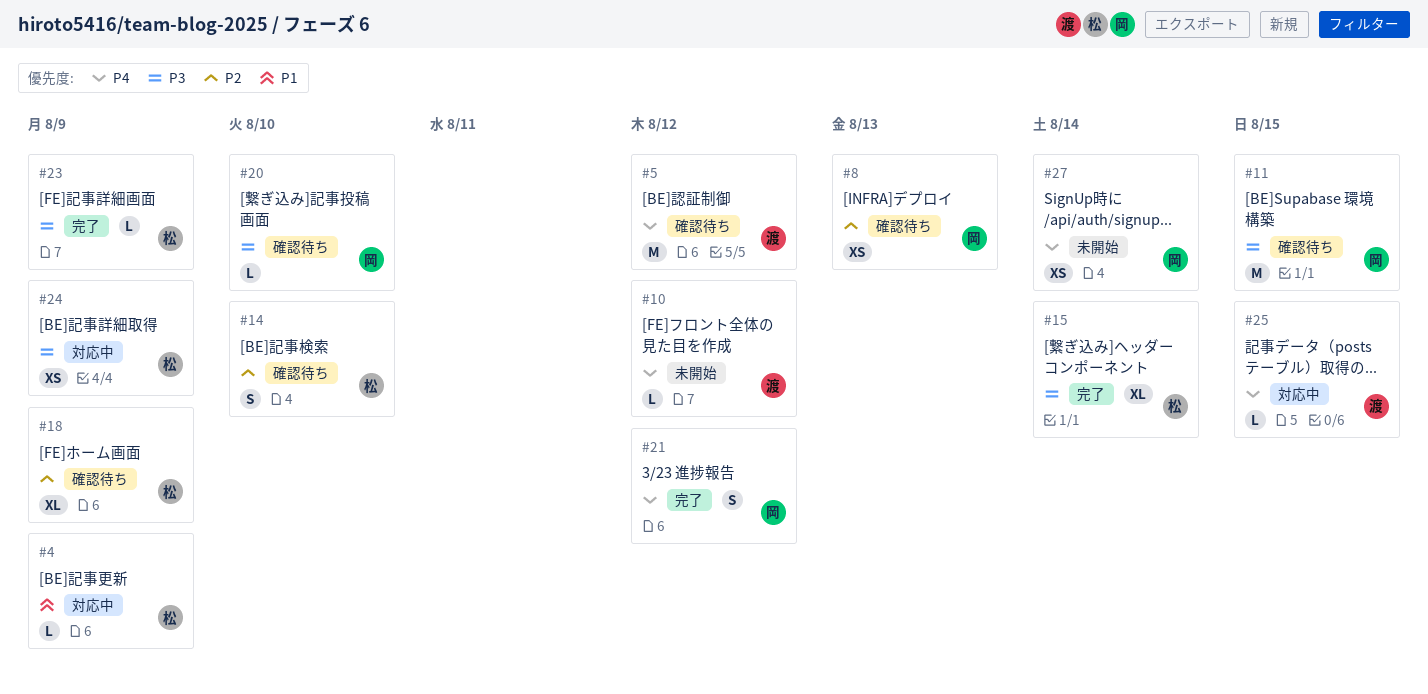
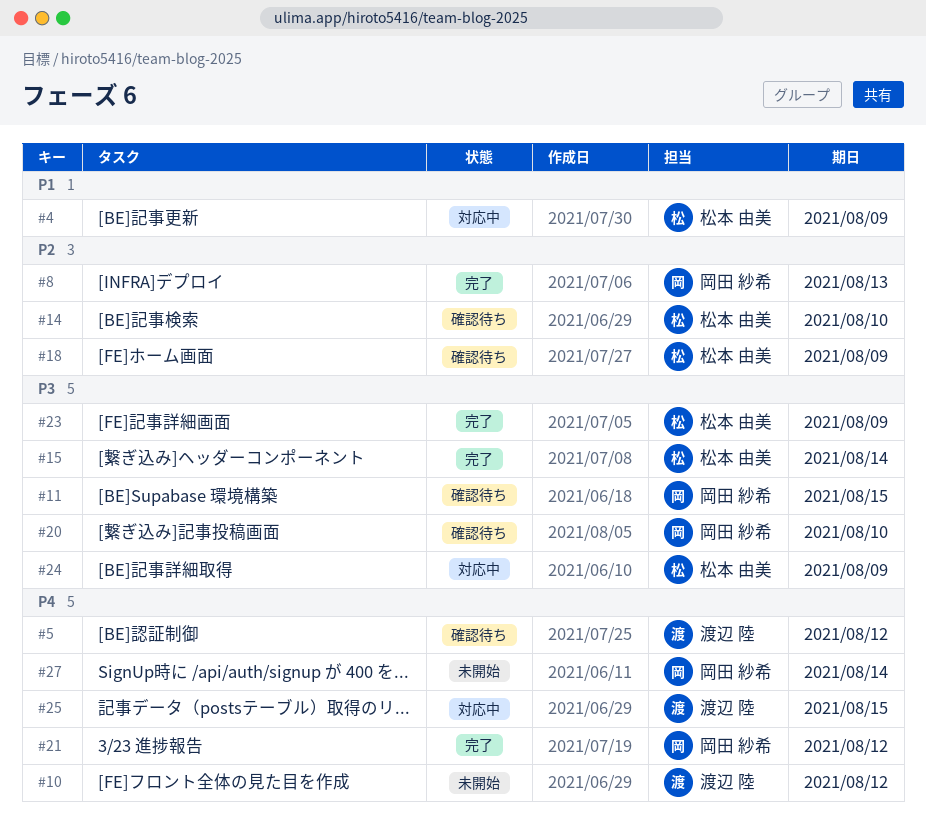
#8, status: 確認待ち -> 完了

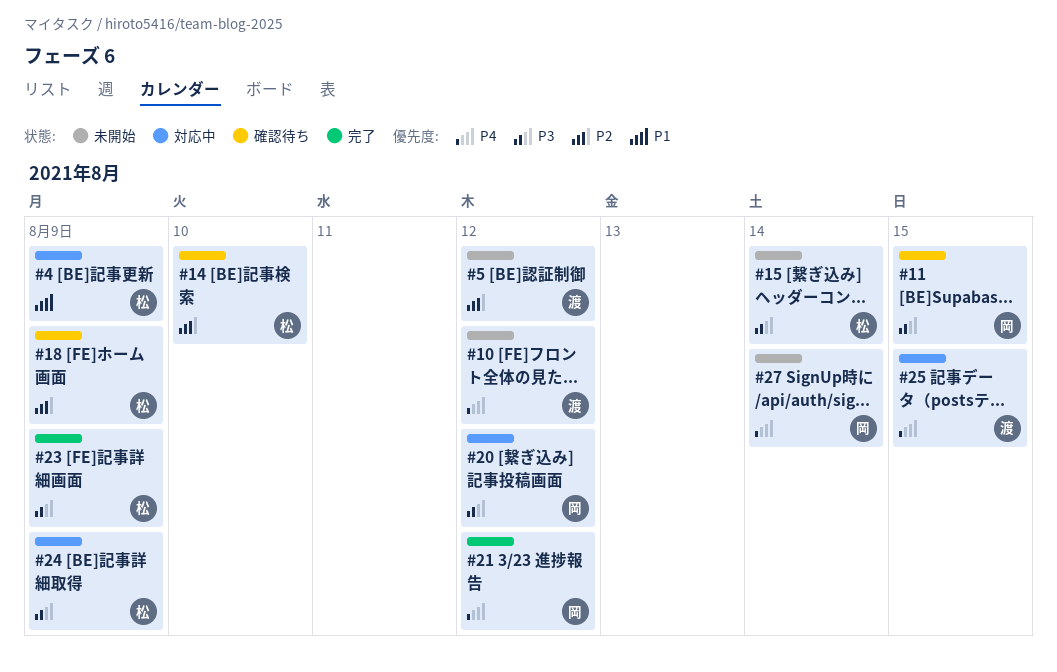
#5, status: 確認待ち -> 未開始
#5, priority: P4 -> P2
#8: present -> none
#15, status: 完了 -> 未開始
#20, status: 確認待ち -> 対応中
#20, due: Aug 10 -> Aug 12

